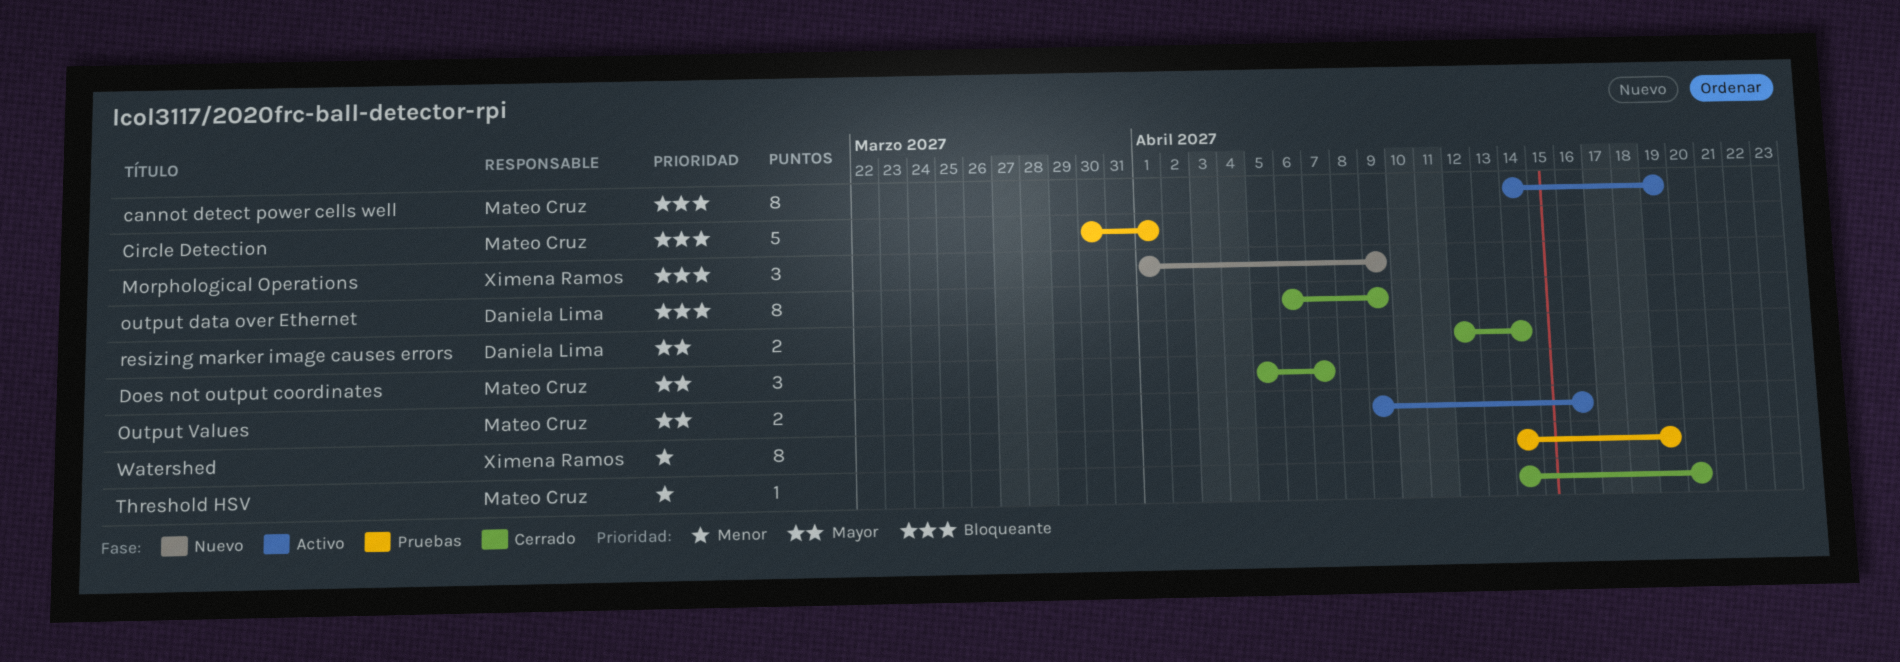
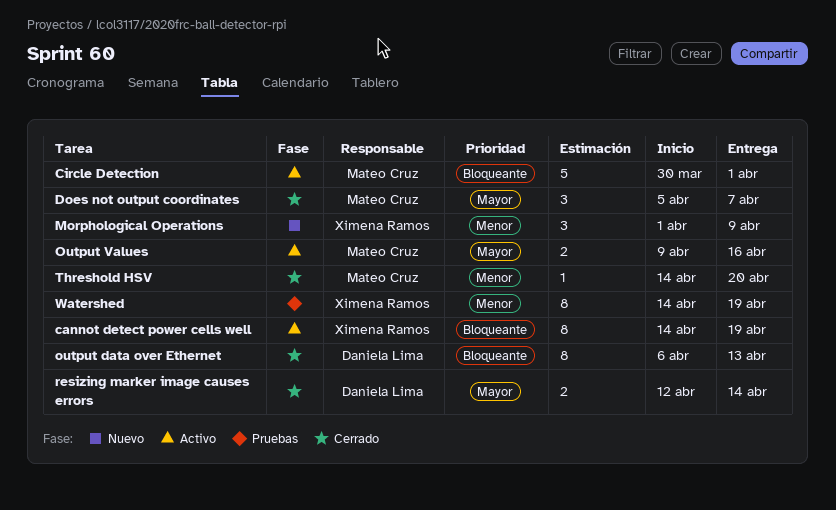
cannot detect power cells well, owner: Mateo Cruz -> Ximena Ramos
Circle Detection, status: Pruebas -> Activo
Morphological Operations, priority: Bloqueante -> Menor
output data over Ethernet, due: Apr 9 -> Apr 13

